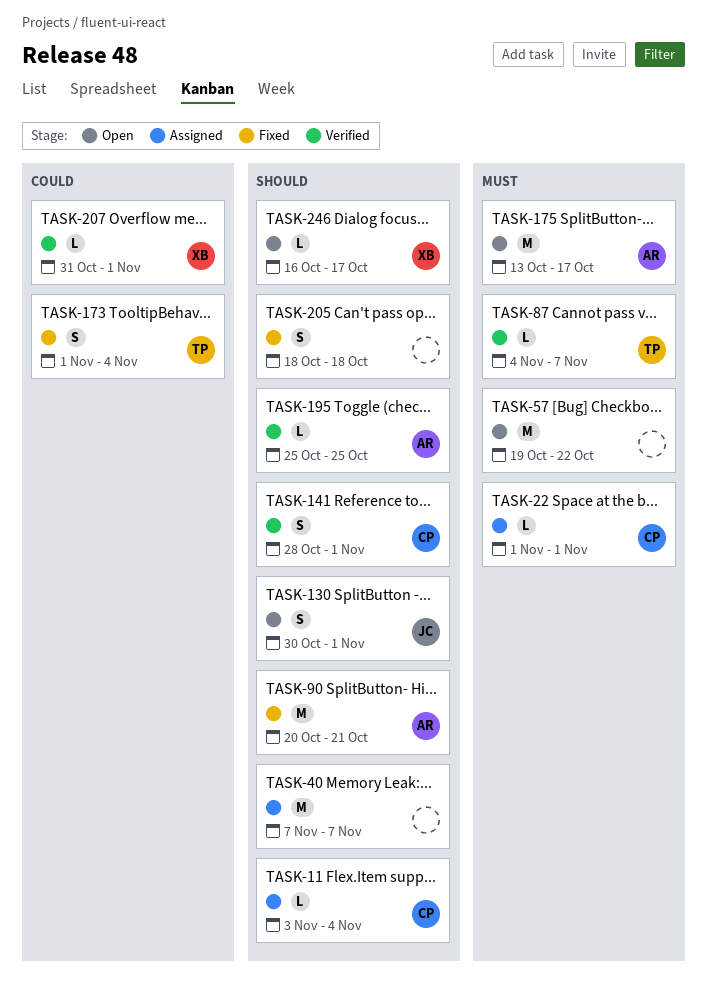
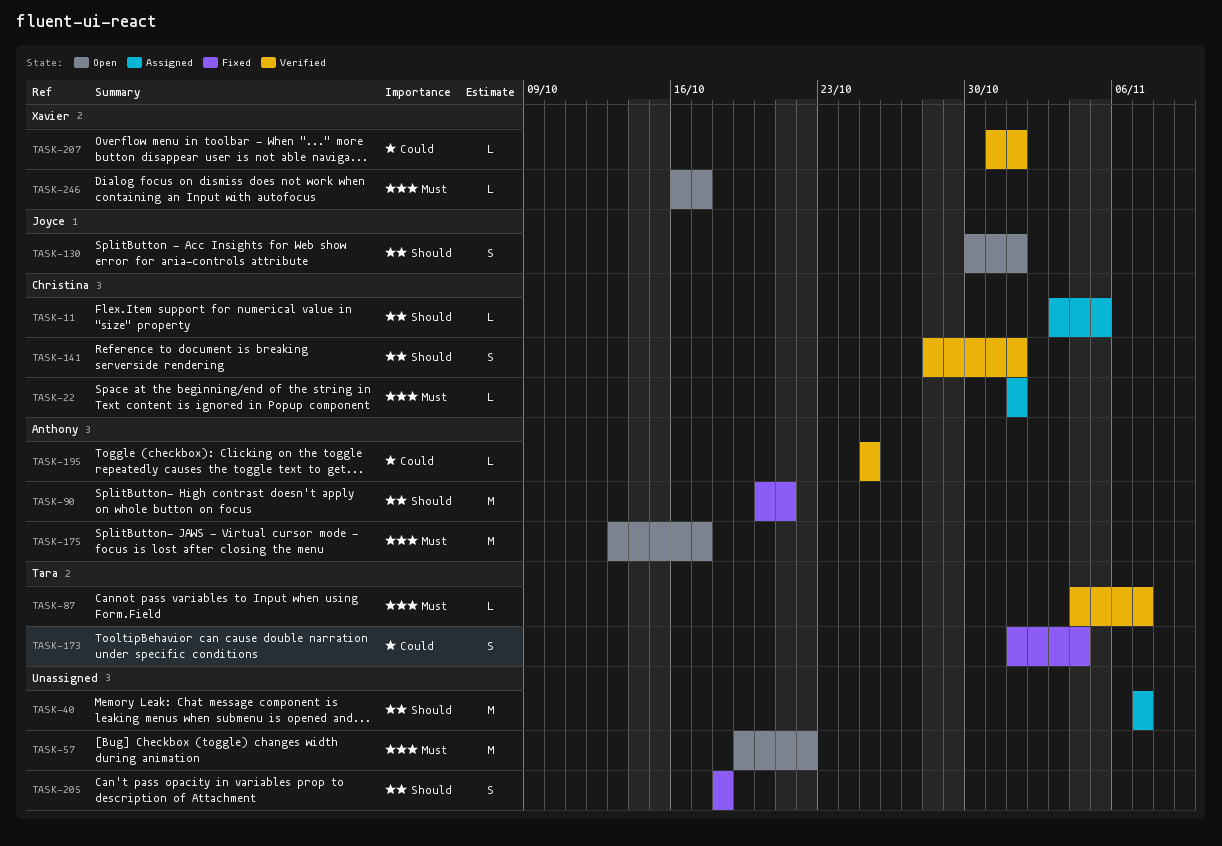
TASK-11, due: Nov 4 -> Nov 5
TASK-195, priority: Should -> Could
TASK-246, priority: Should -> Must

